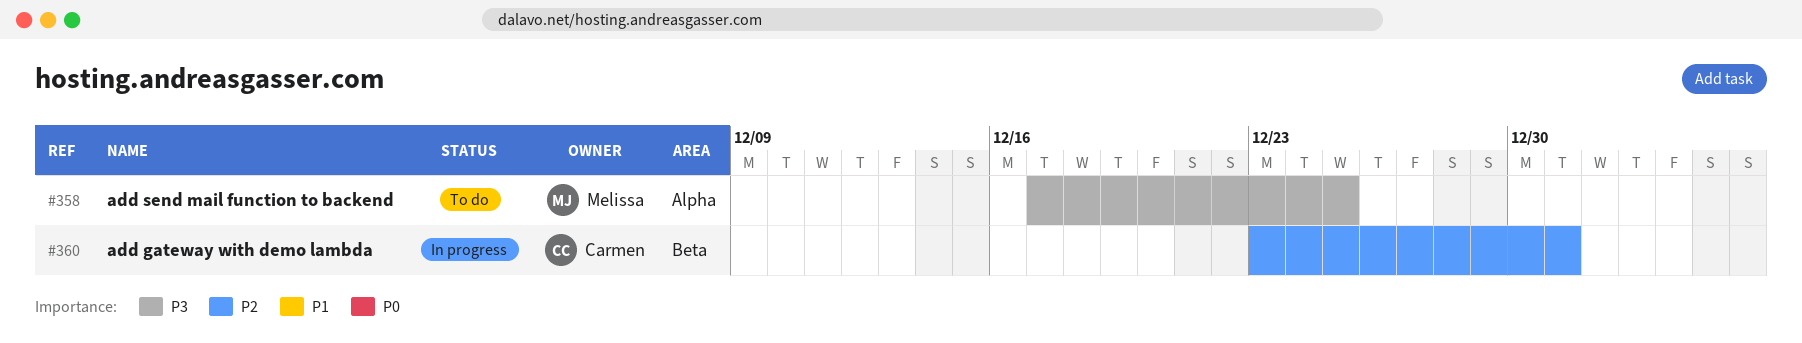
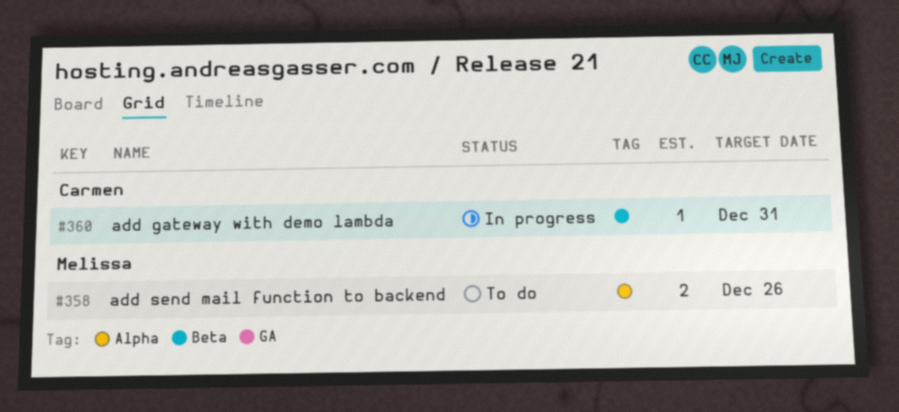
#358, due: Dec 25 -> Dec 26

